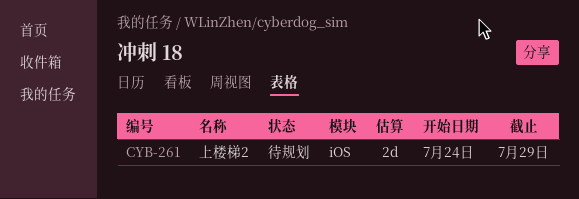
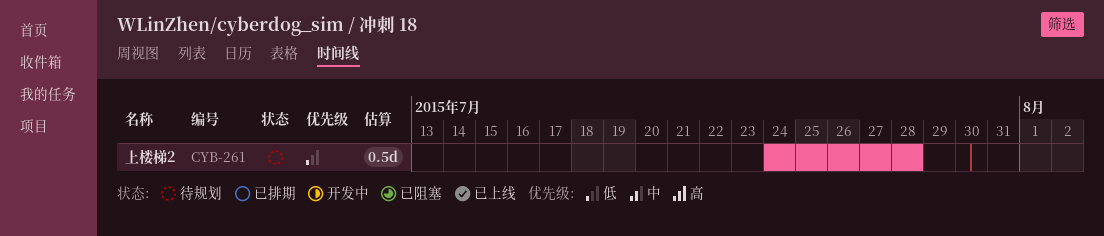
CYB-261, estimate: 2d -> 0.5d
CYB-261, due: Jul 29 -> Jul 28

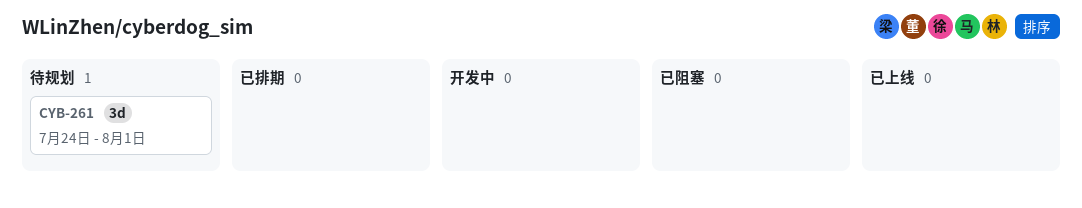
CYB-261, estimate: 0.5d -> 3d
CYB-261, due: Jul 28 -> Aug 1

